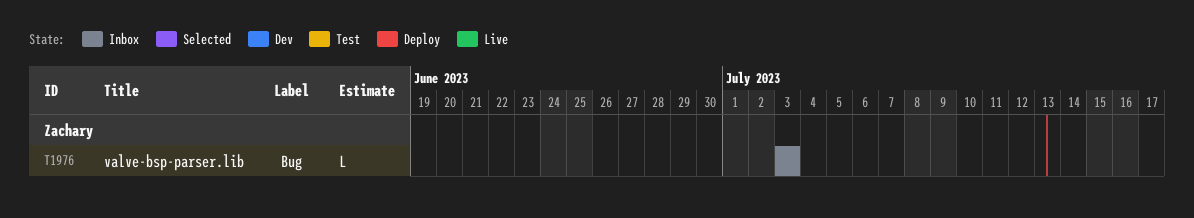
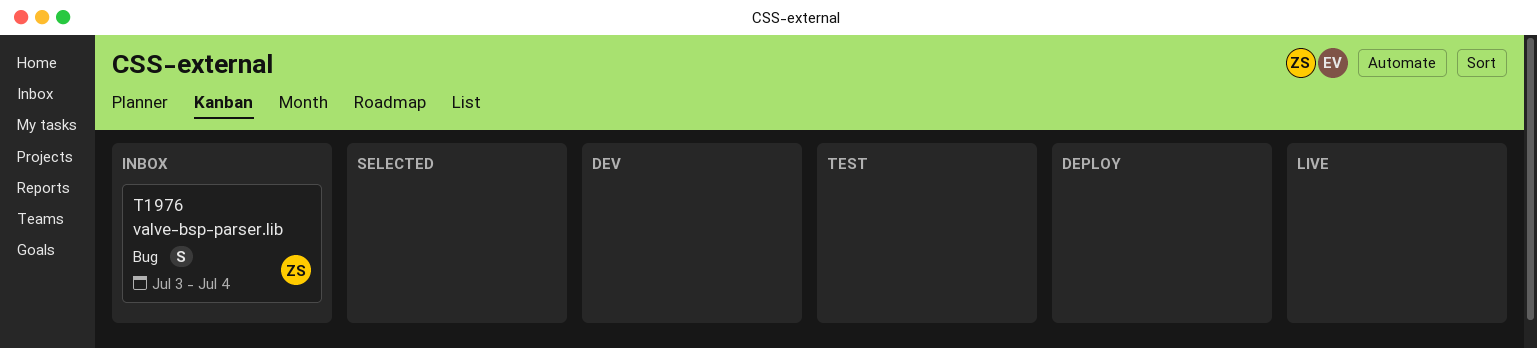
T1976, estimate: L -> S
T1976, due: Jul 3 -> Jul 4

